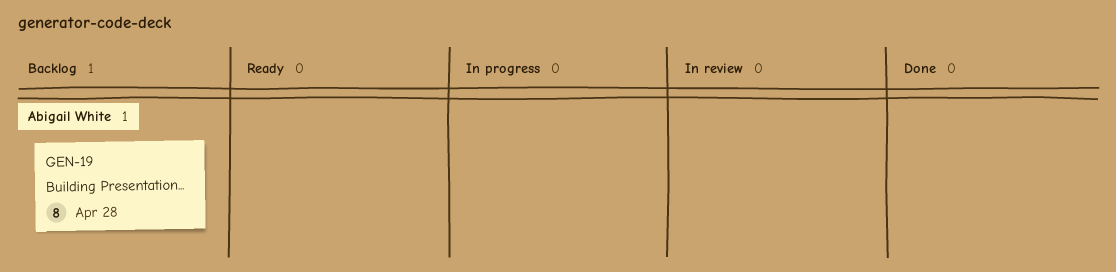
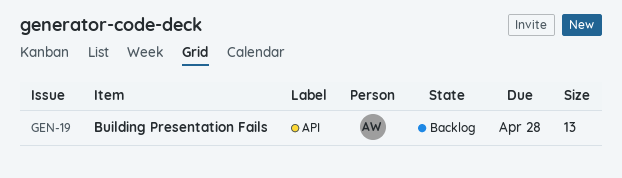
GEN-19, estimate: 8 -> 13

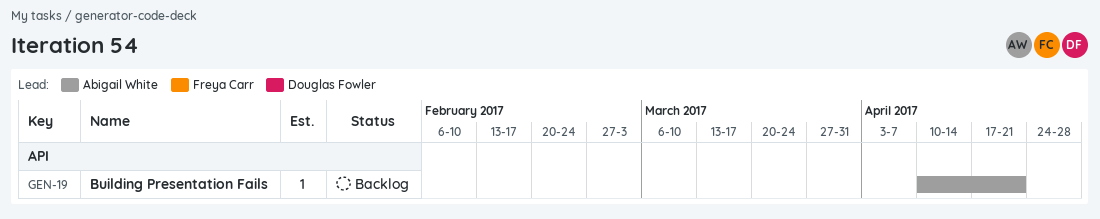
GEN-19, estimate: 13 -> 1
GEN-19, due: Apr 28 -> Apr 21

